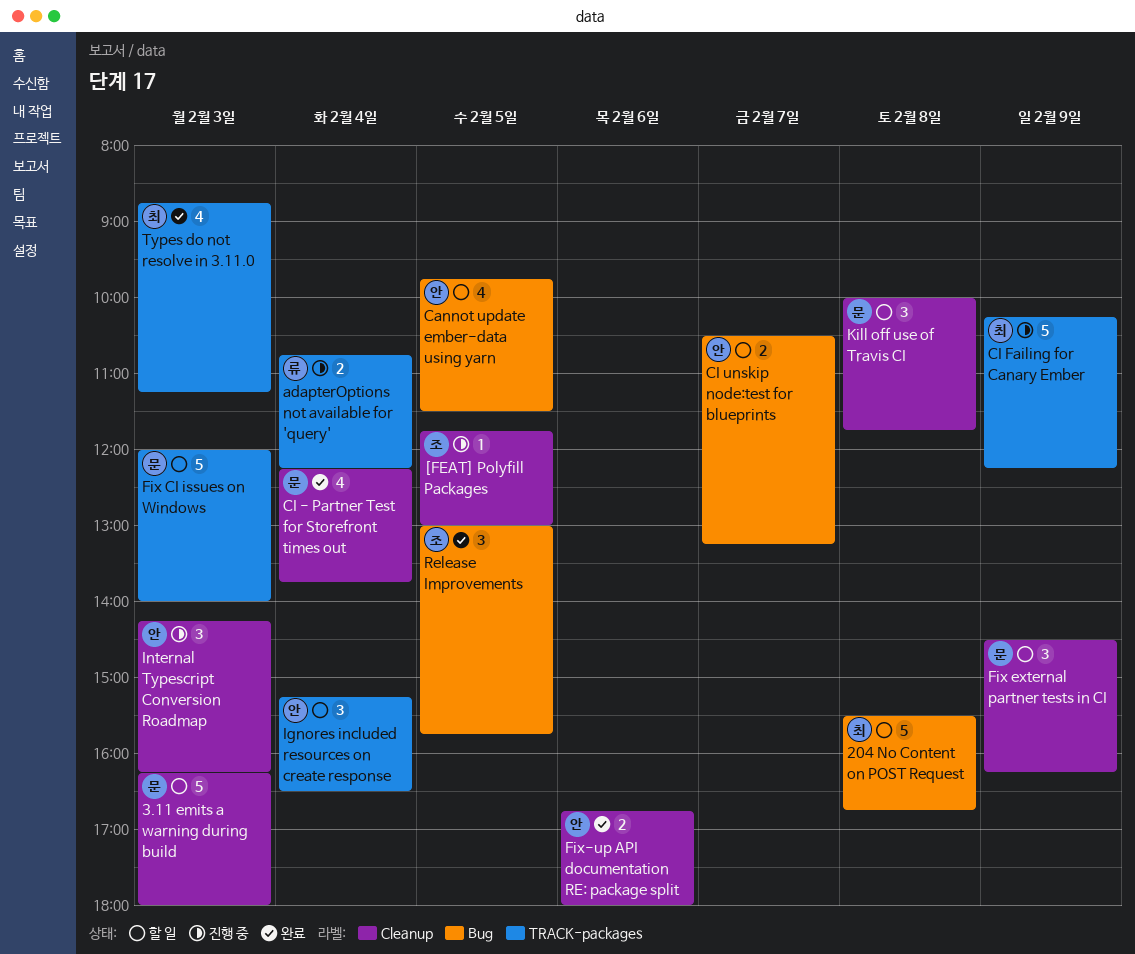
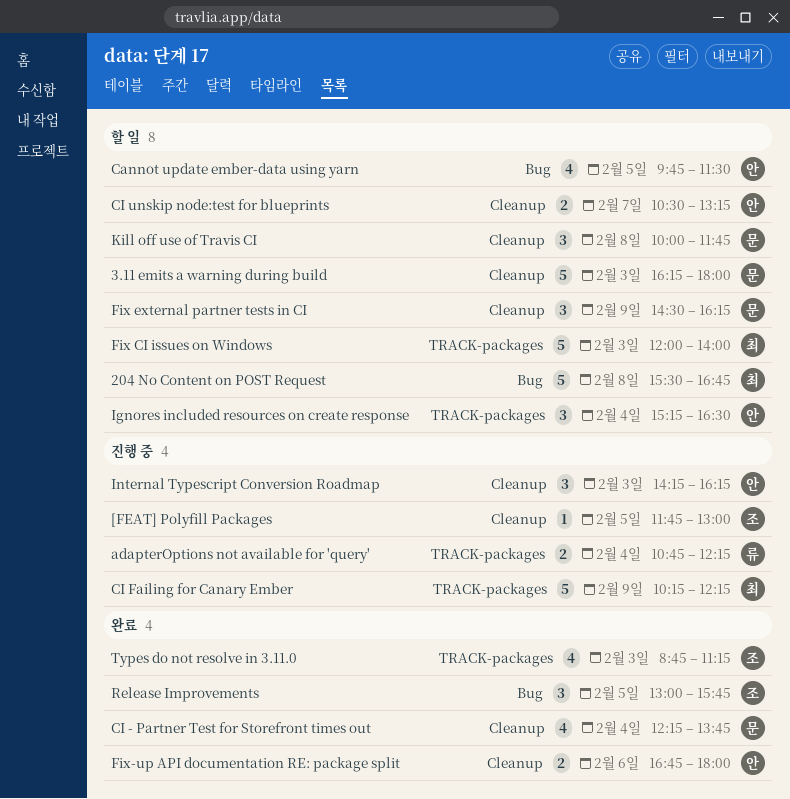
CI unskip node:test for blueprints, label: Bug -> Cleanup
Fix CI issues on Windows, owner: 문 -> 최
Types do not resolve in 3.11.0, owner: 최 -> 조

